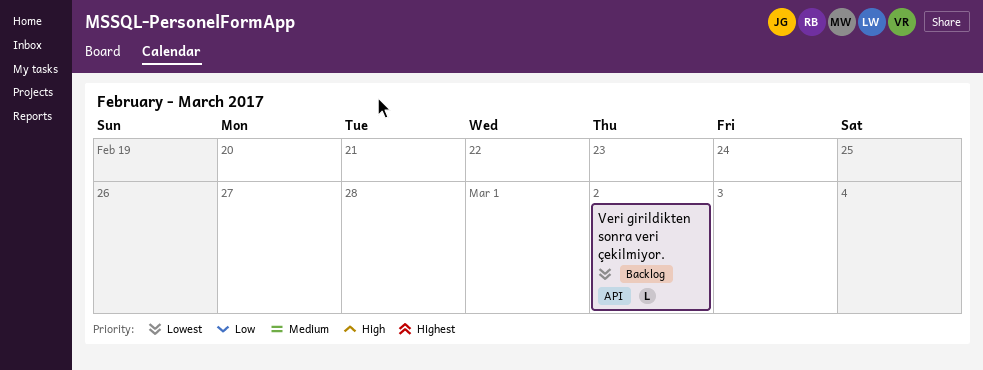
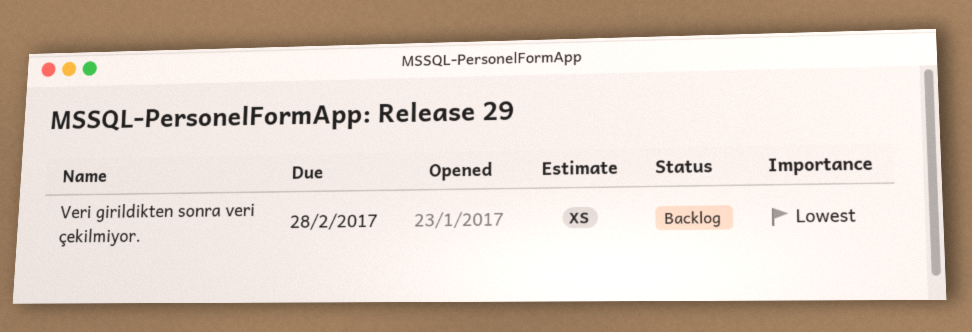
Veri girildikten sonra veri çekilmiyor., estimate: L -> XS
Veri girildikten sonra veri çekilmiyor., due: Mar 2 -> Feb 28

